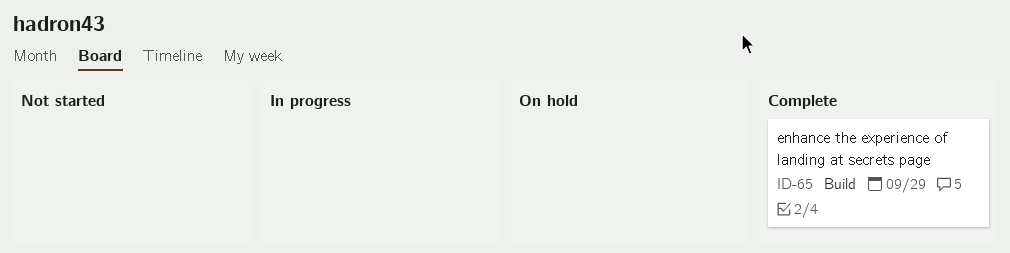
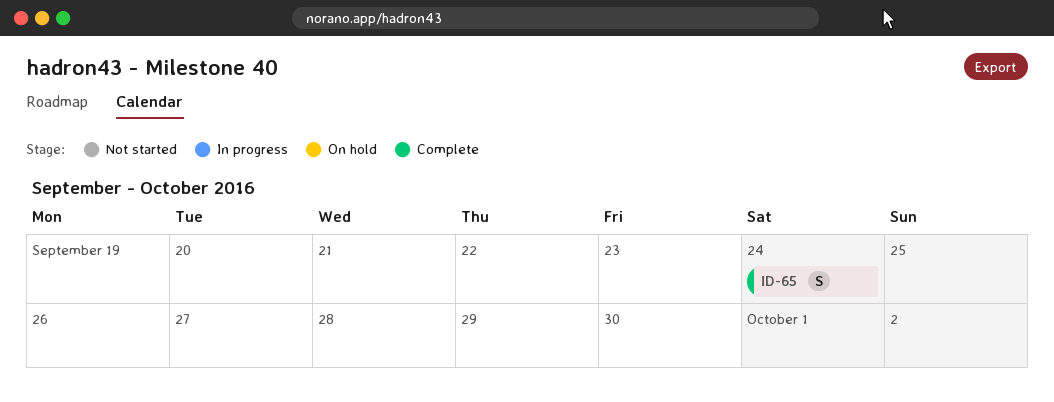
ID-65, due: Sep 29 -> Sep 24

